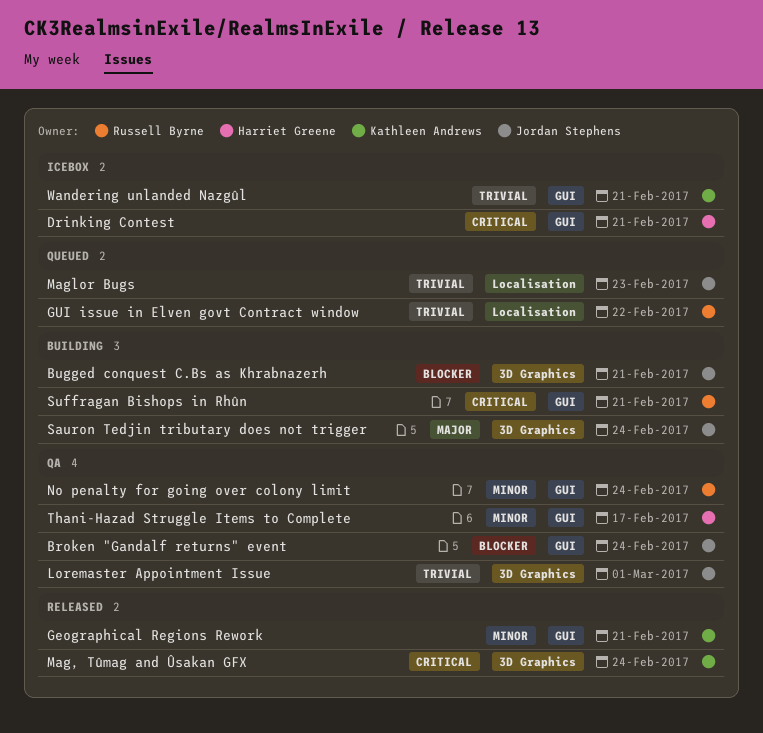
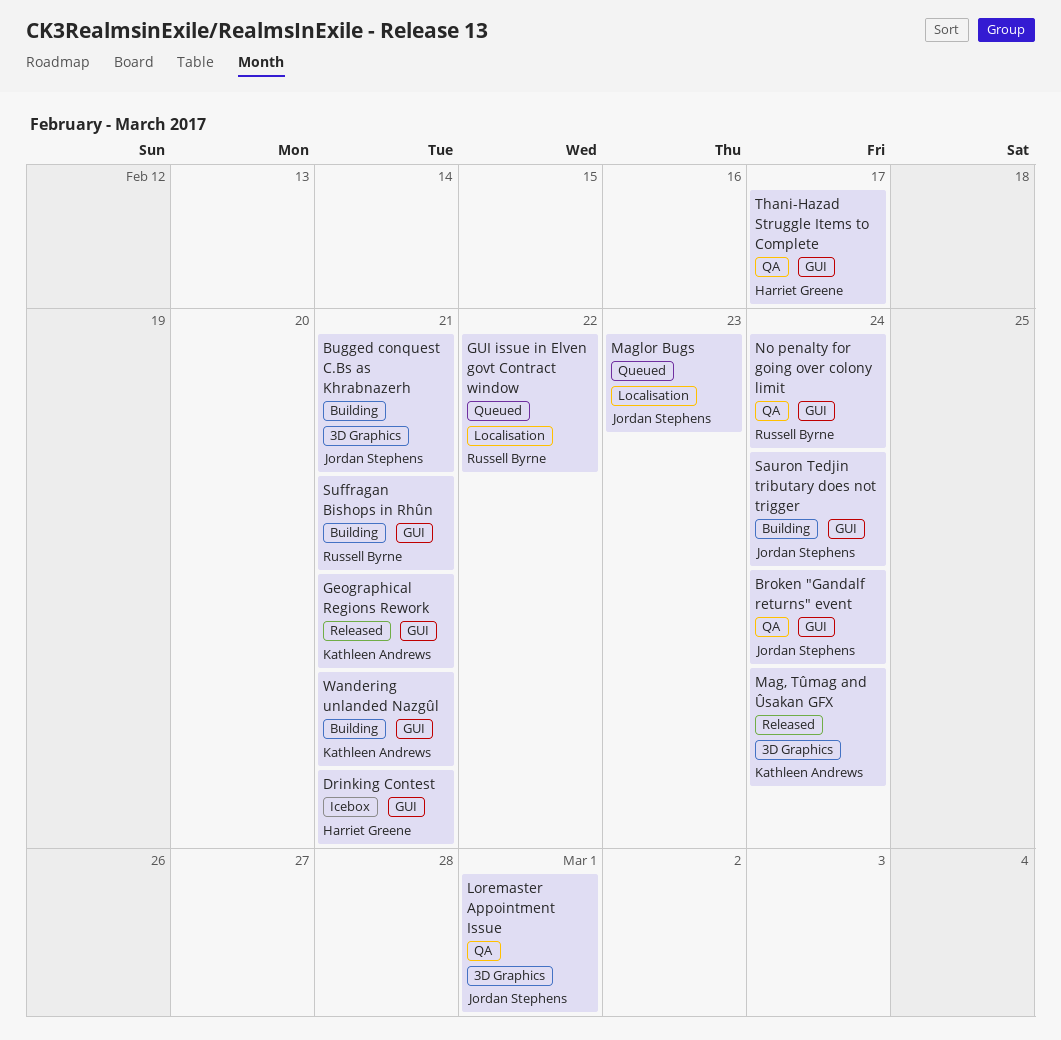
Sauron Tedjin tributary does not trigger, label: 3D Graphics -> GUI
Wandering unlanded Nazgûl, status: Icebox -> Building

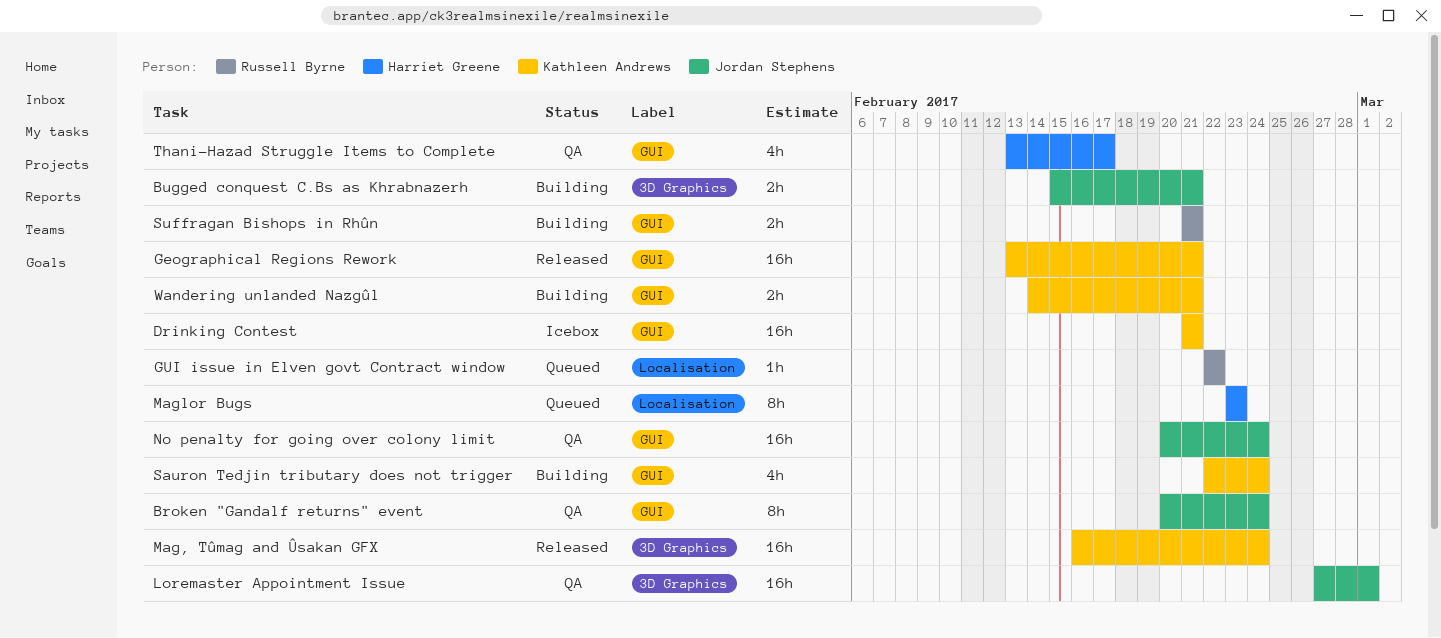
Drinking Contest, owner: Harriet Greene -> Kathleen Andrews
Maglor Bugs, owner: Jordan Stephens -> Harriet Greene
No penalty for going over colony limit, owner: Russell Byrne -> Jordan Stephens
Sauron Tedjin tributary does not trigger, owner: Jordan Stephens -> Kathleen Andrews

